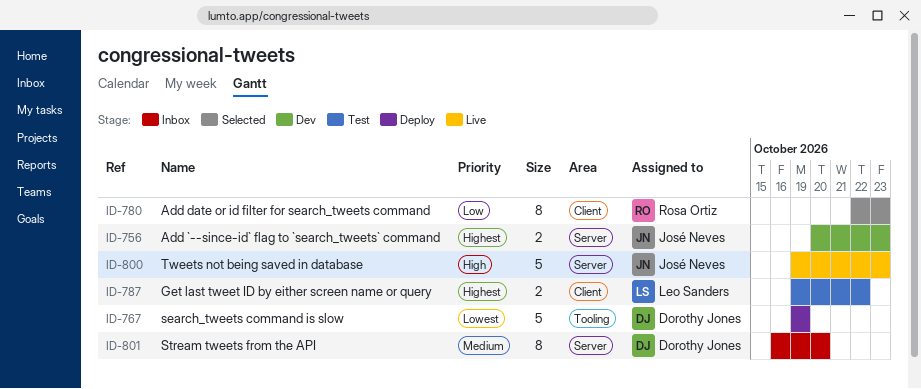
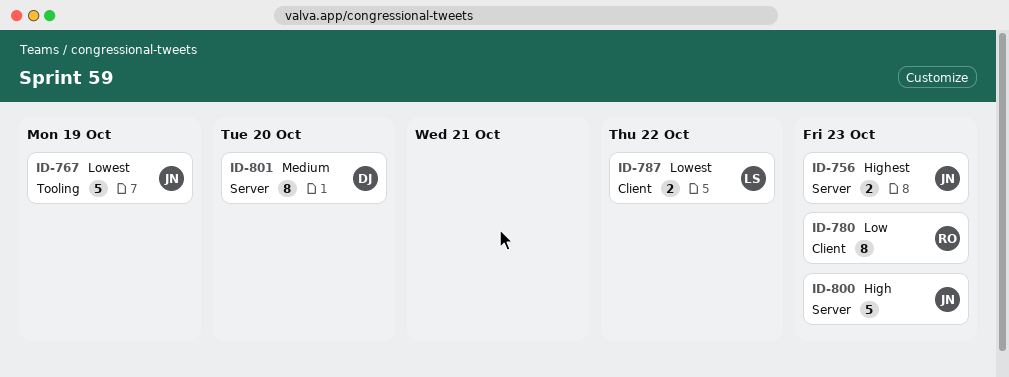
ID-767, owner: Dorothy Jones -> José Neves
ID-787, priority: Highest -> Lowest

